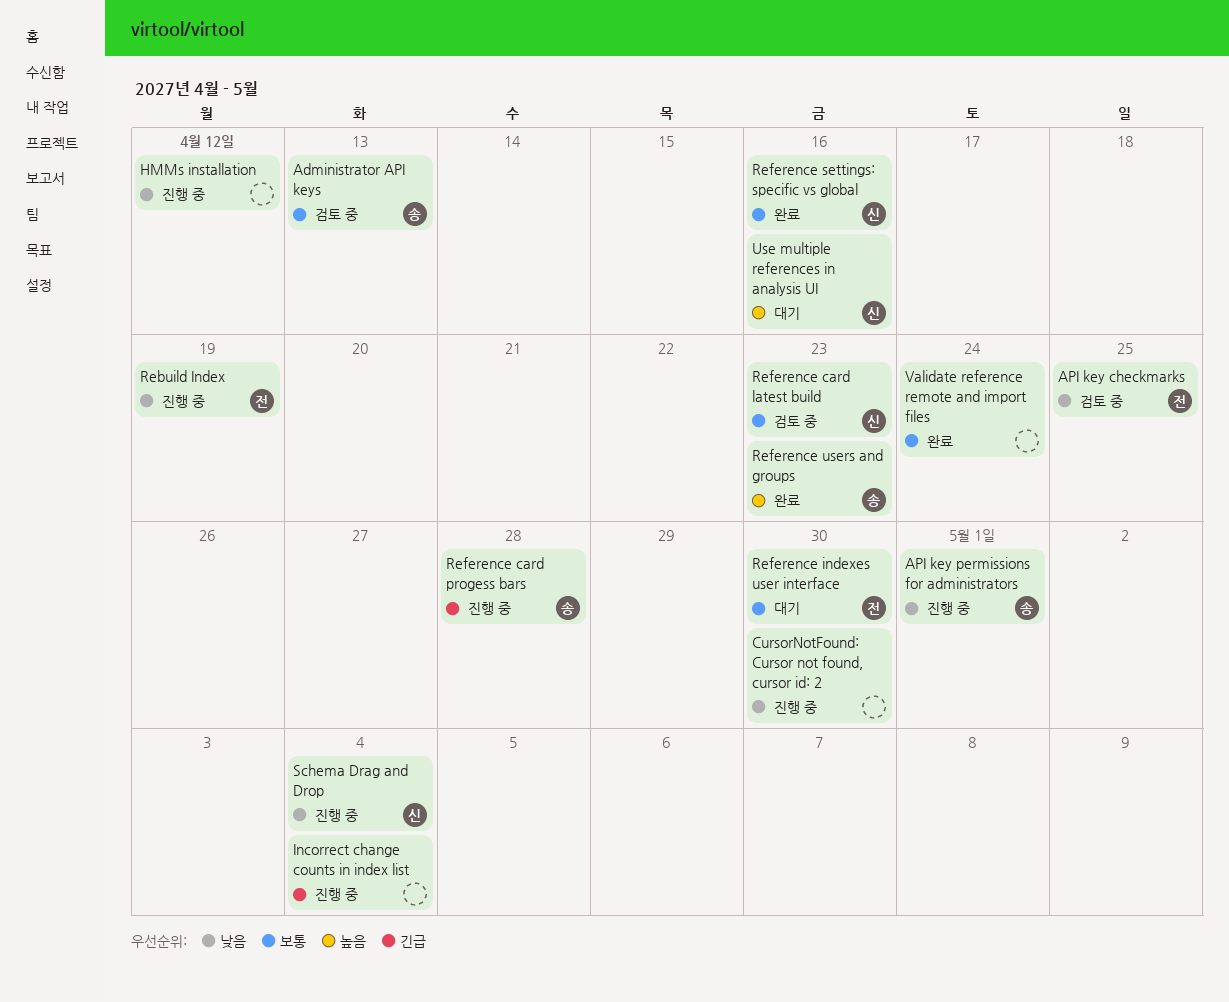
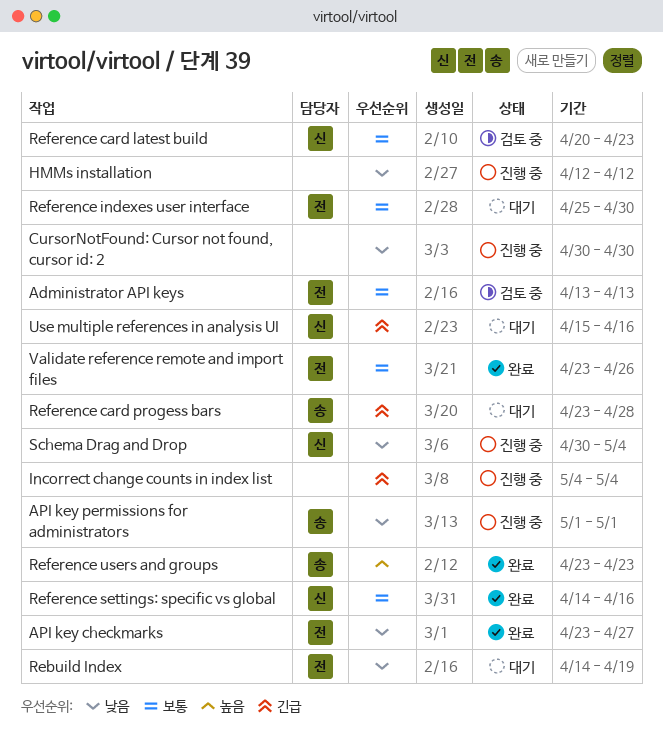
Administrator API keys, owner: 송 -> 전
API key checkmarks, status: 검토 중 -> 완료
API key checkmarks, due: Apr 25 -> Apr 27
Rebuild Index, status: 진행 중 -> 대기
Reference card progess bars, status: 진행 중 -> 대기
Use multiple references in analysis UI, priority: 높음 -> 긴급
Validate reference remote and import files, owner: none -> 전
Validate reference remote and import files, due: Apr 24 -> Apr 26

